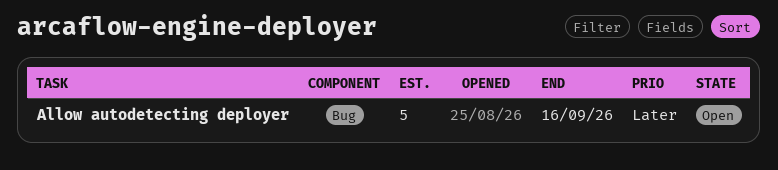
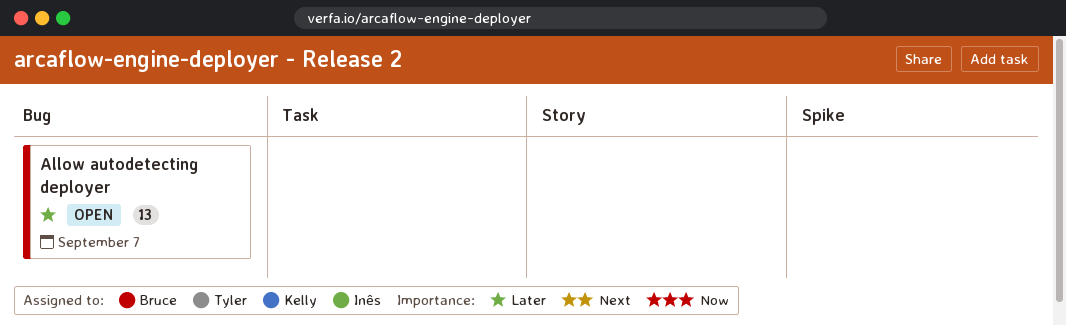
Allow autodetecting deployer, estimate: 5 -> 13
Allow autodetecting deployer, due: Sep 16 -> Sep 7

